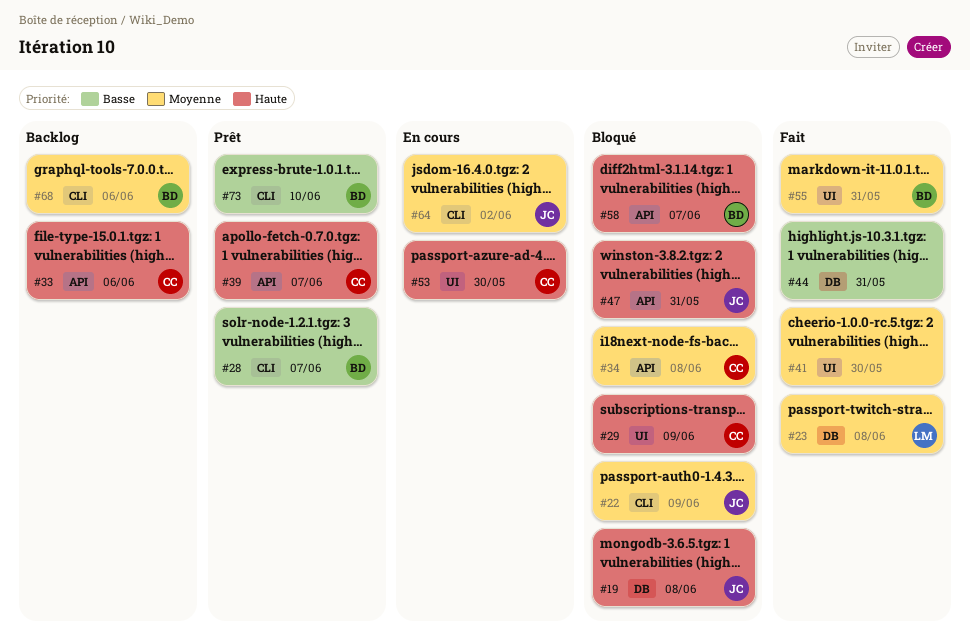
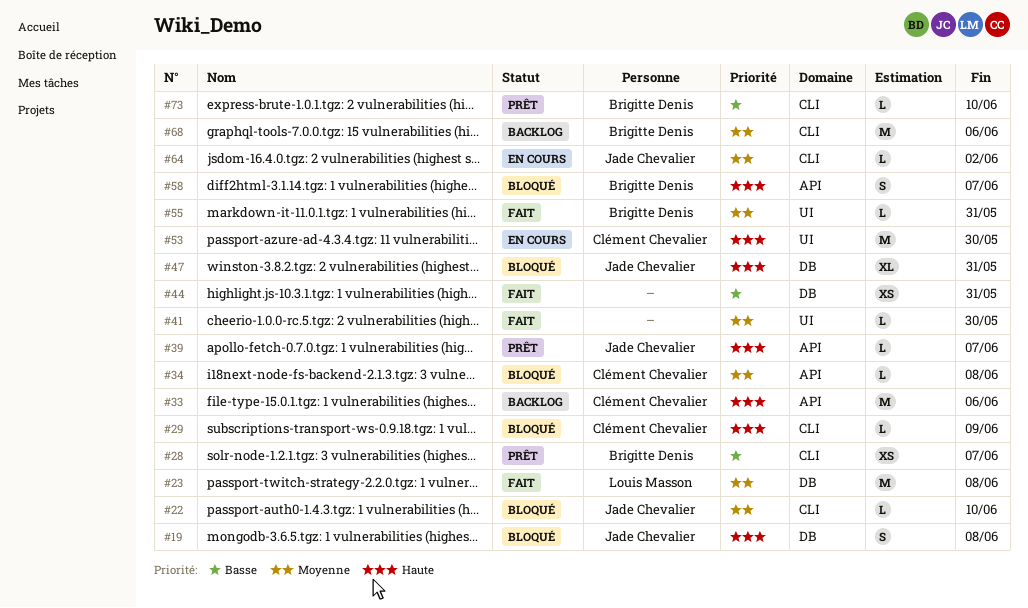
#22, due: Jun 9 -> Jun 10
#29, label: UI -> CLI
#39, owner: Clément Chevalier -> Jade Chevalier
#47, label: API -> DB

